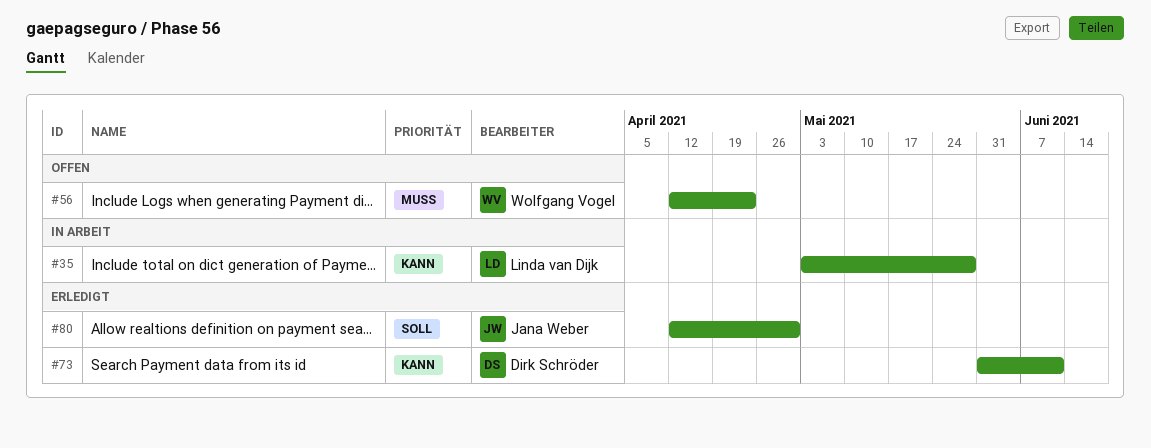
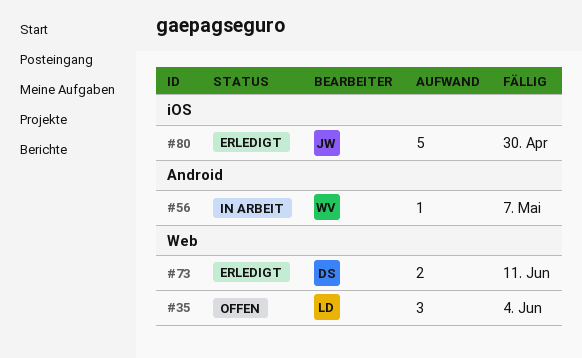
#35, status: In Arbeit -> Offen
#35, due: May 28 -> Jun 4
#56, status: Offen -> In Arbeit
#56, due: Apr 23 -> May 7

